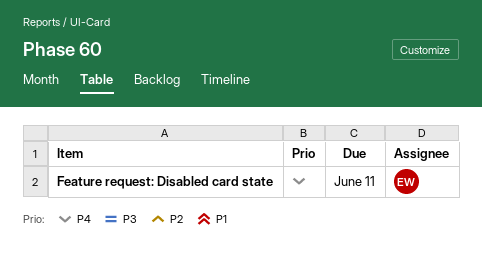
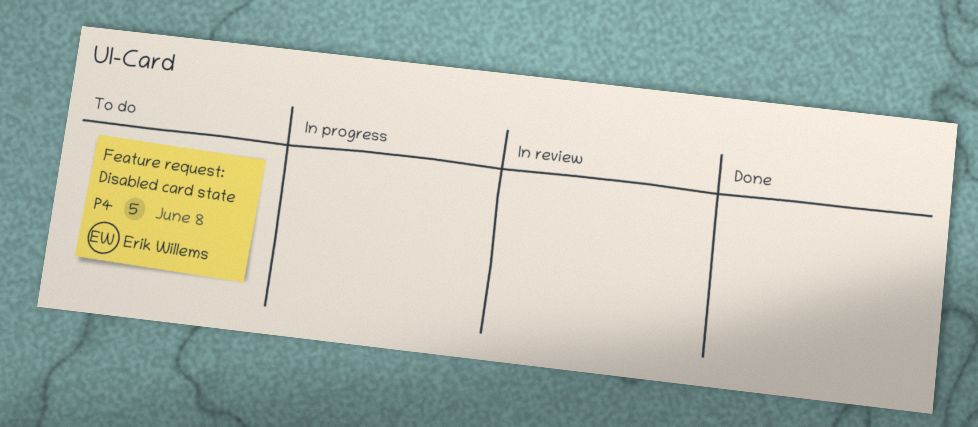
Feature request: Disabled card state, due: Jun 11 -> Jun 8

